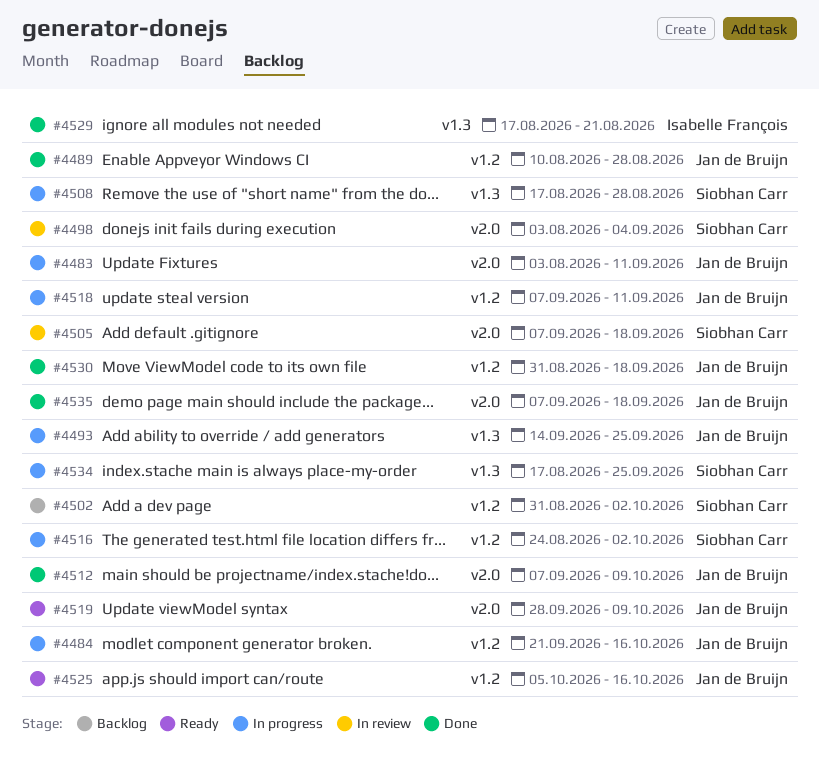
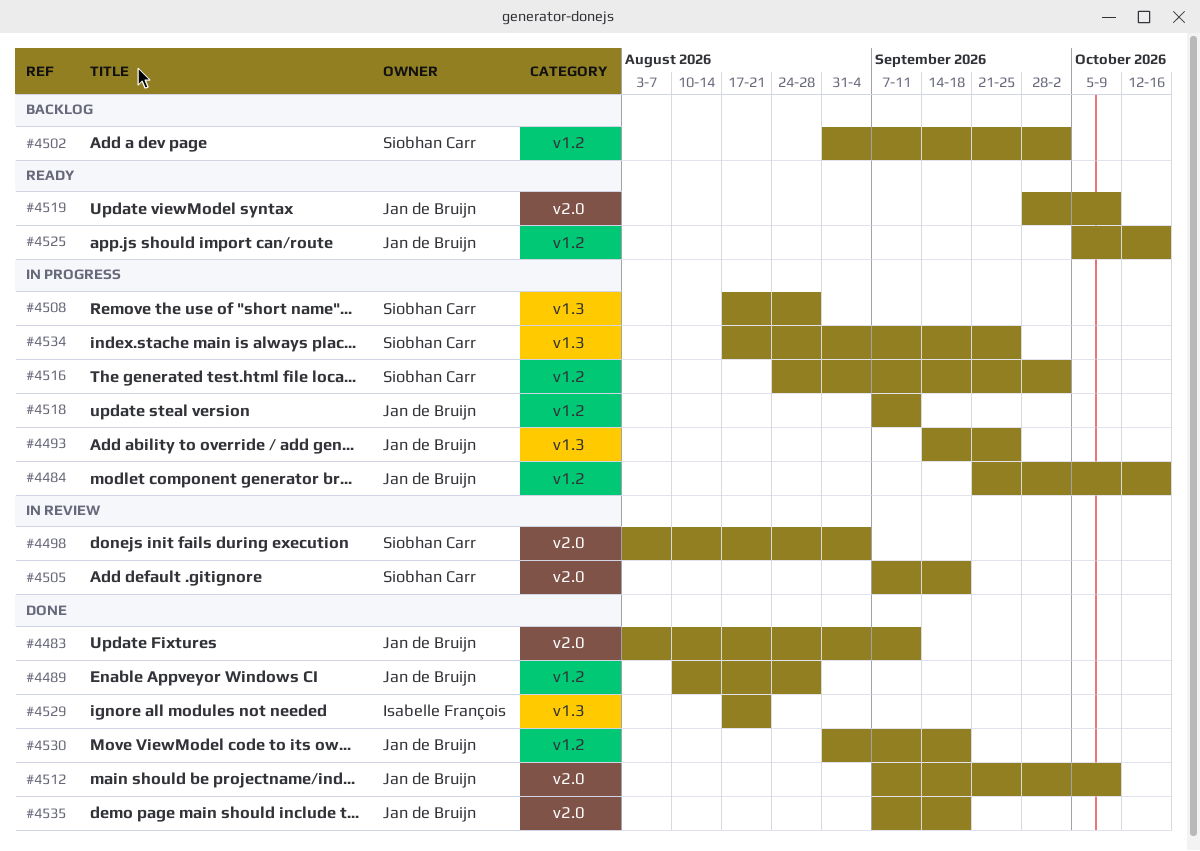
#4483, status: In progress -> Done

